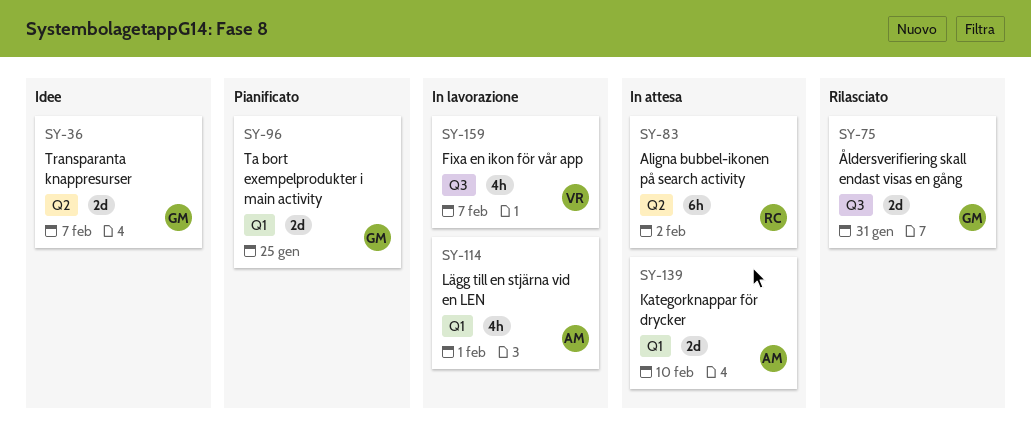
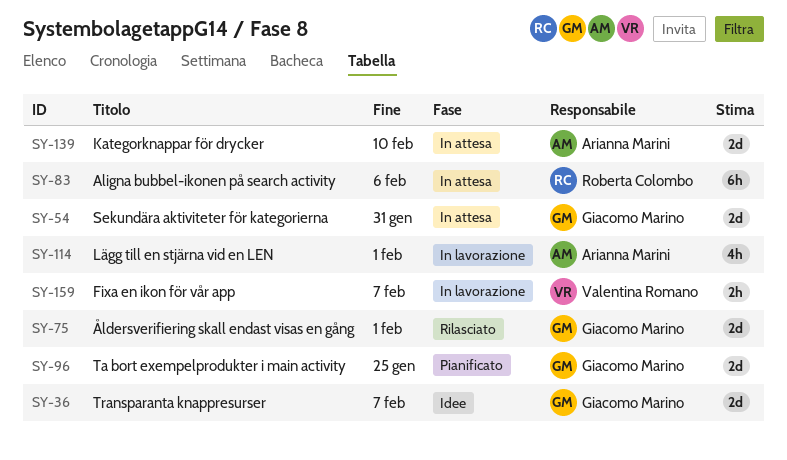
SY-54: none -> present
SY-75, due: Jan 31 -> Feb 1
SY-83, due: Feb 2 -> Feb 6
SY-159, estimate: 4h -> 2h

